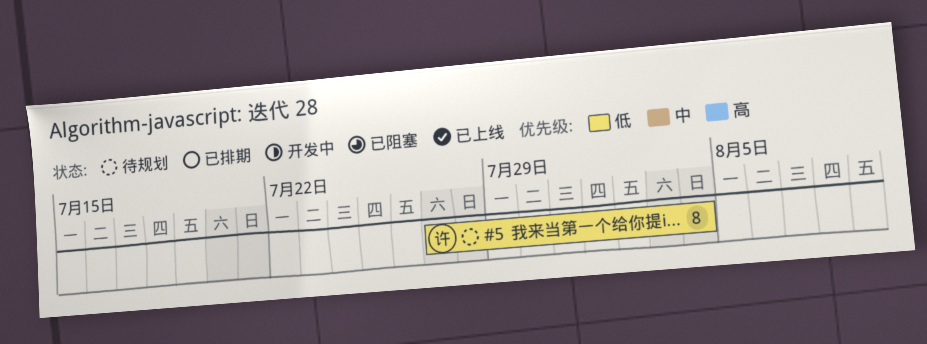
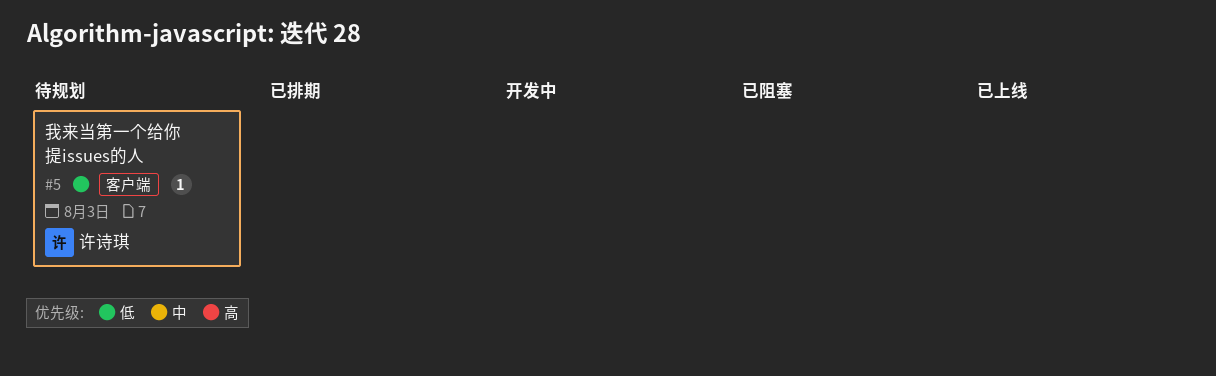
#5, estimate: 8 -> 1
#5, due: Aug 4 -> Aug 3

